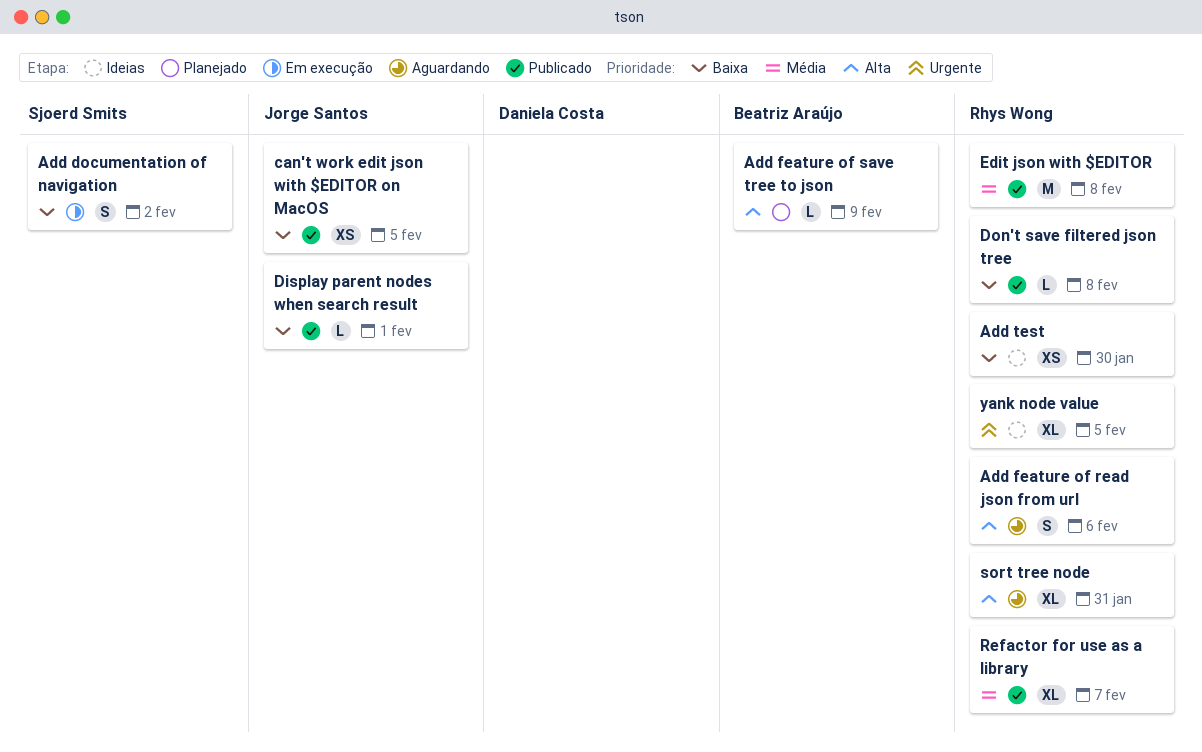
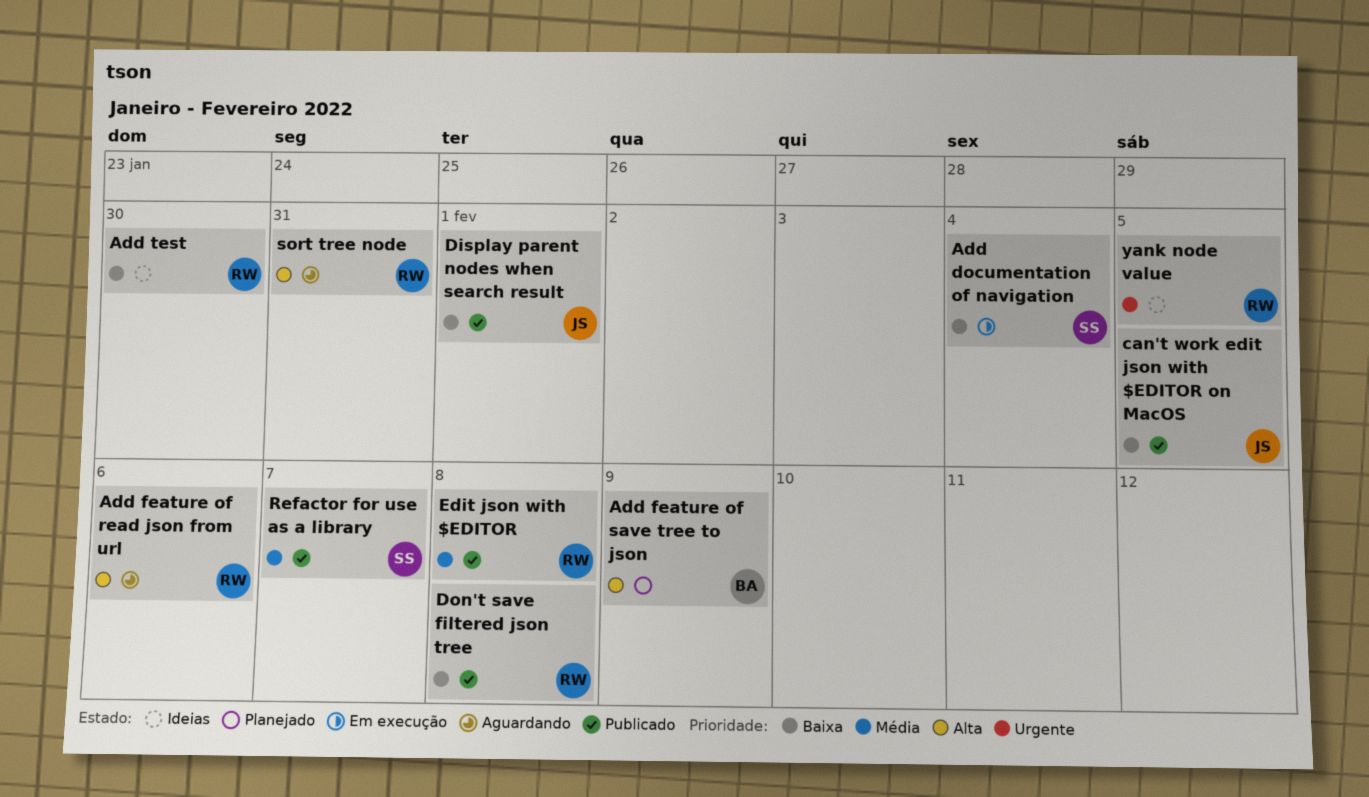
Add documentation of navigation, due: Feb 2 -> Feb 4
Refactor for use as a library, owner: Rhys Wong -> Sjoerd Smits

